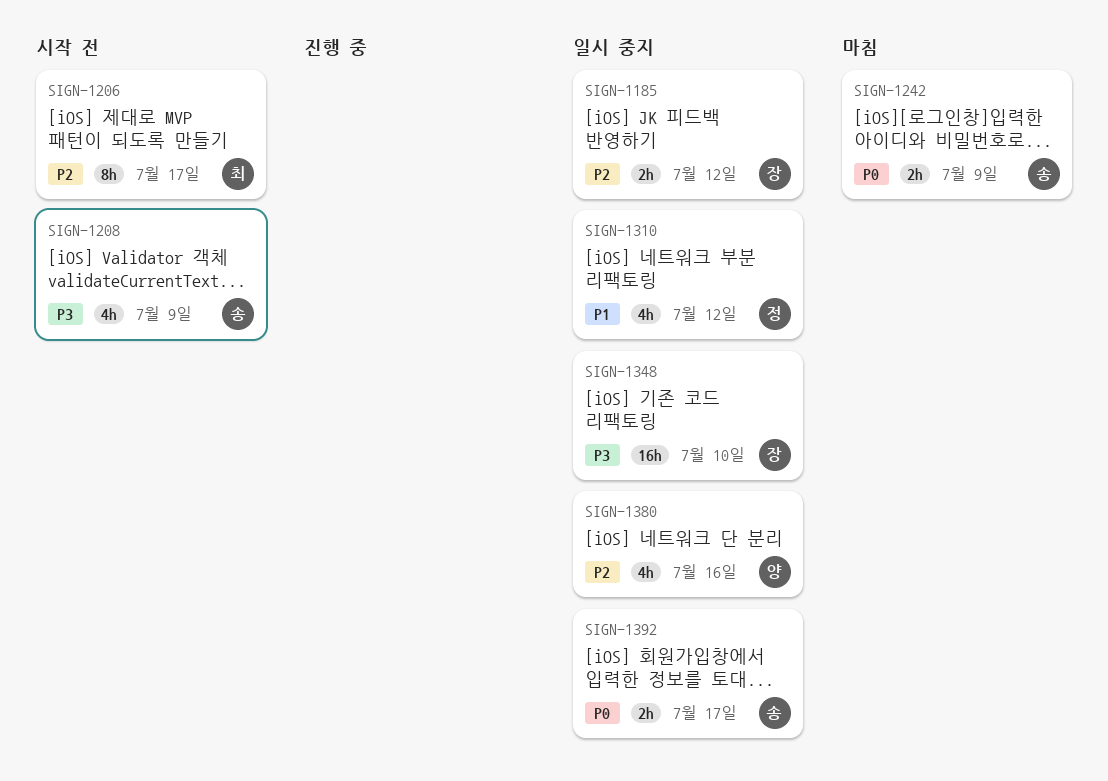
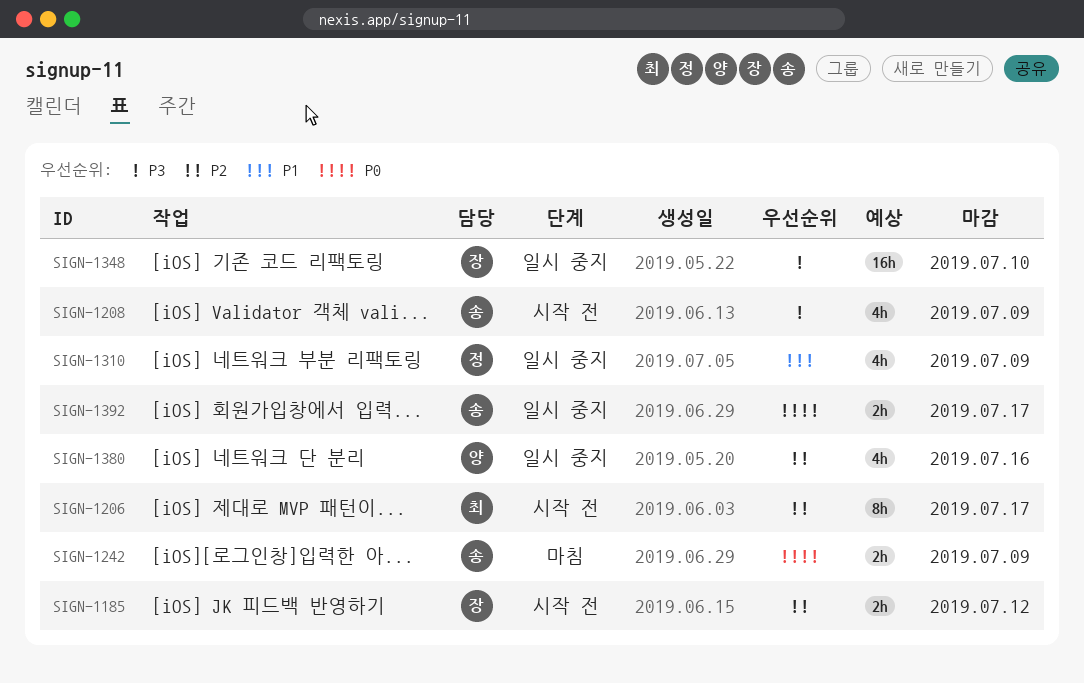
SIGN-1185, status: 일시 중지 -> 시작 전
SIGN-1310, due: Jul 12 -> Jul 9

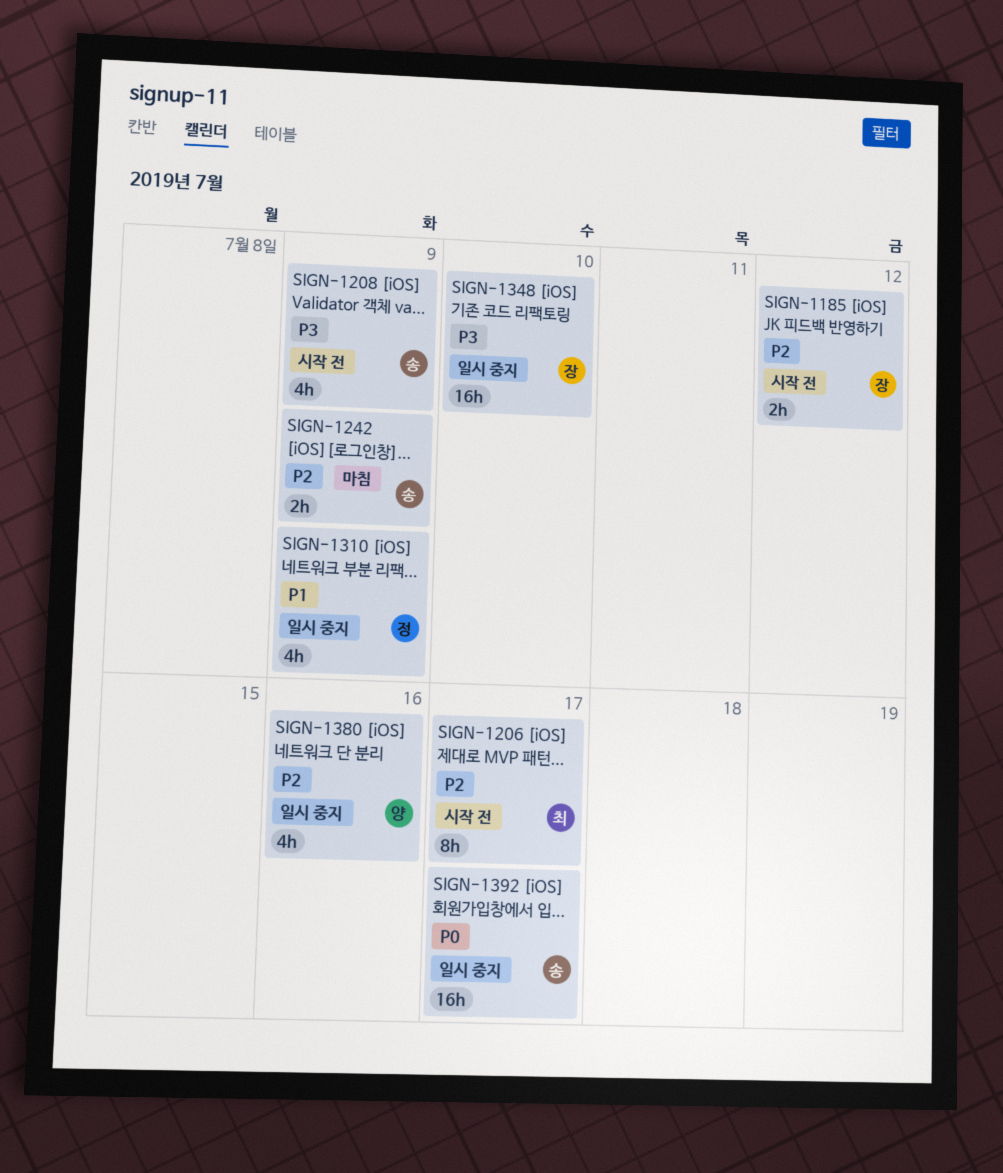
SIGN-1242, priority: P0 -> P2
SIGN-1392, estimate: 2h -> 16h

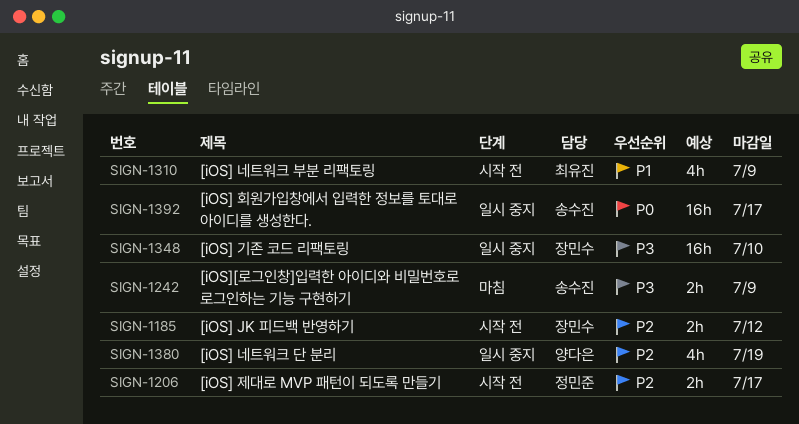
SIGN-1206, owner: 최유진 -> 정민준
SIGN-1206, estimate: 8h -> 2h
SIGN-1208: present -> none
SIGN-1242, priority: P2 -> P3
SIGN-1310, status: 일시 중지 -> 시작 전
SIGN-1310, owner: 정민준 -> 최유진
SIGN-1380, due: Jul 16 -> Jul 19

